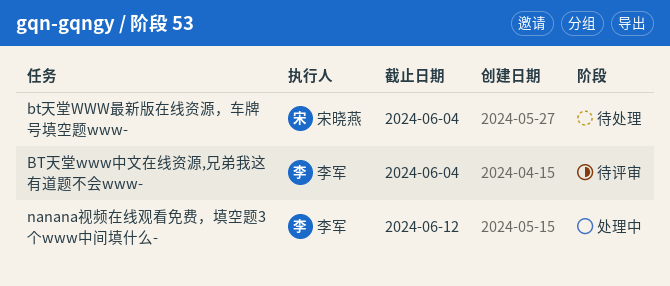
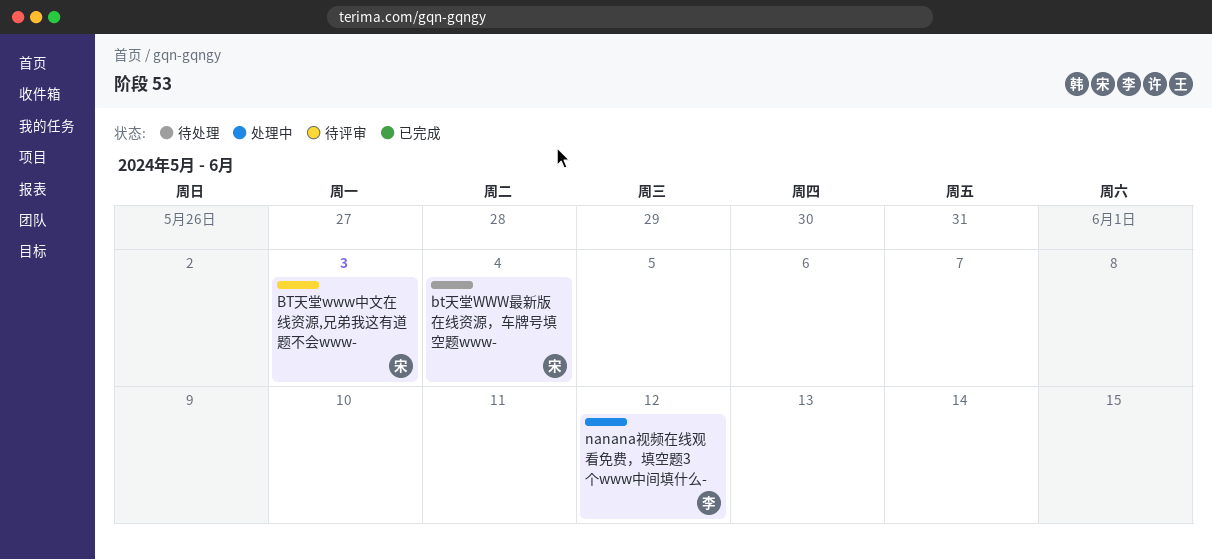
BT天堂www中文在线资源,兄弟我这有道题不会www-, owner: 李军 -> 宋晓燕
BT天堂www中文在线资源,兄弟我这有道题不会www-, due: Jun 4 -> Jun 3

